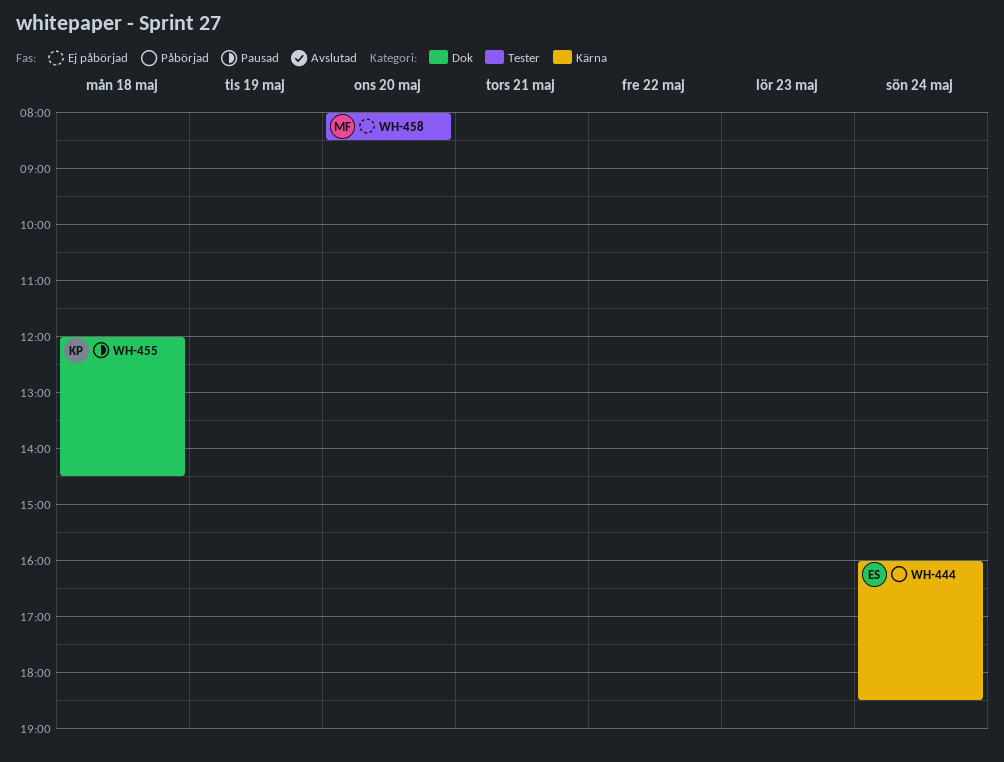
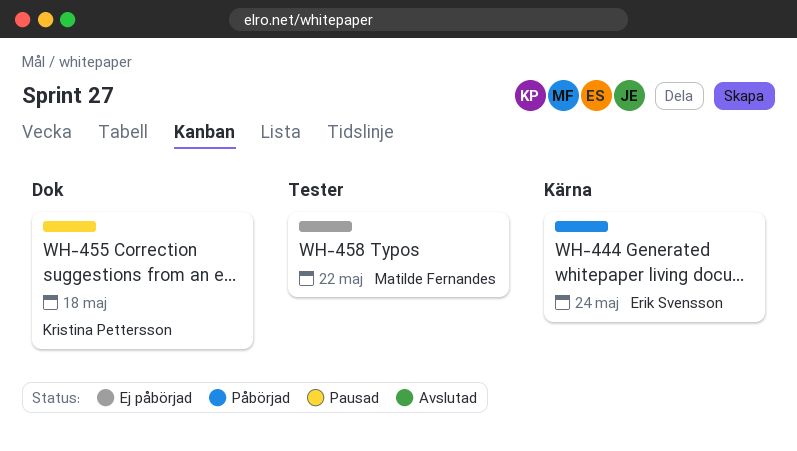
WH-458, day: May 20 -> May 22

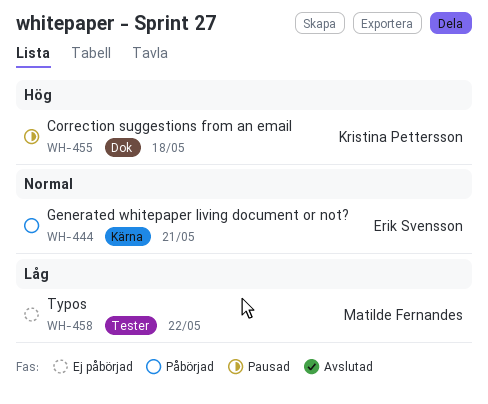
WH-444, day: May 24 -> May 21

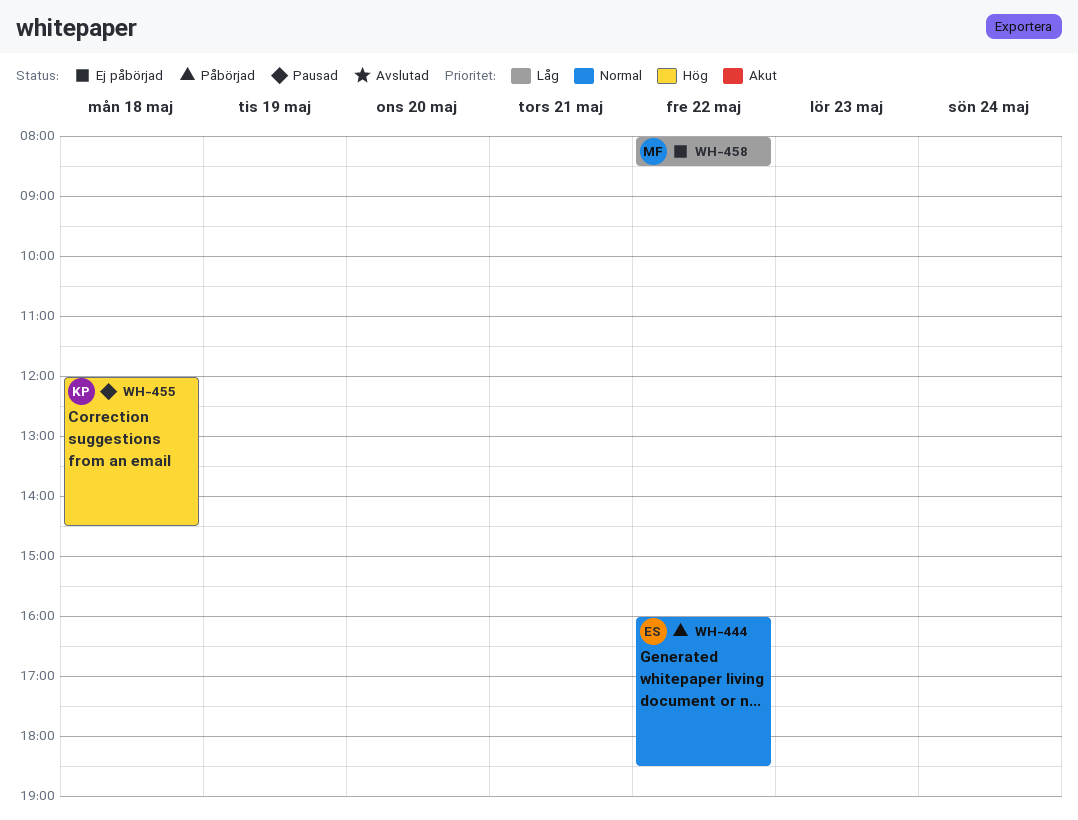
WH-444, day: May 21 -> May 22

